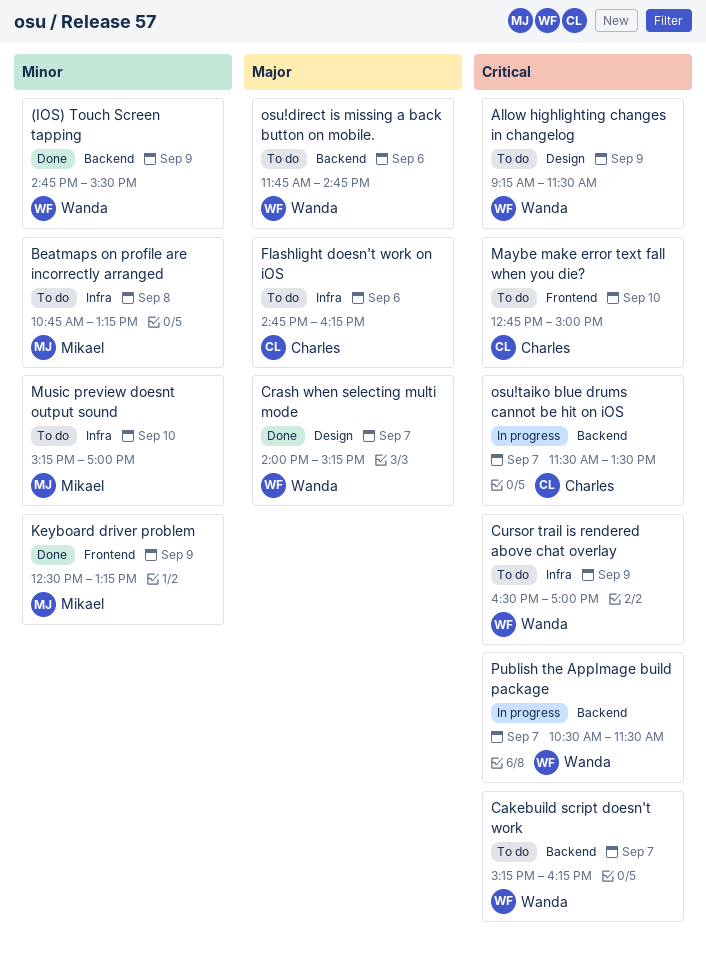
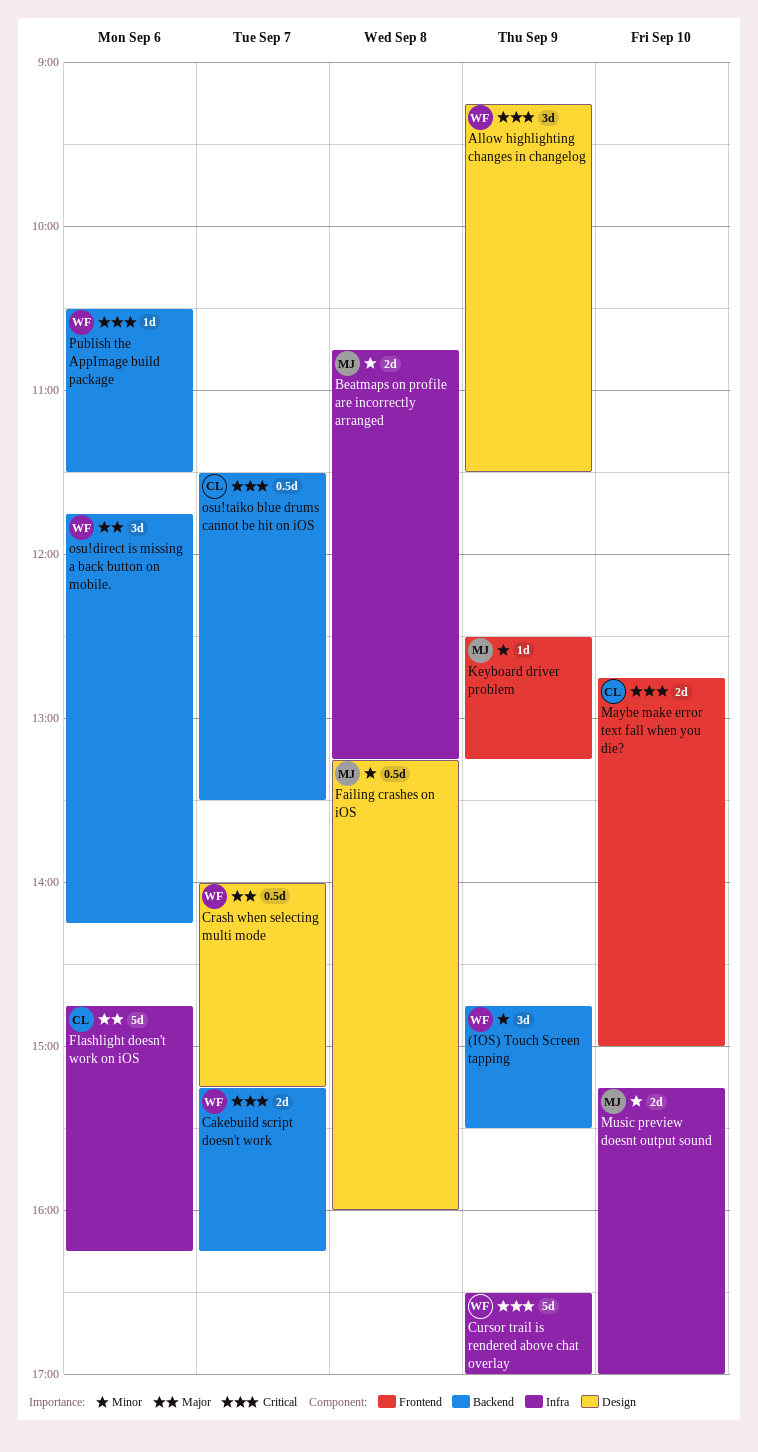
Failing crashes on iOS: none -> present
osu!direct is missing a back button on mobile., ends: 14:45 -> 14:15
Publish the AppImage build package, day: Sep 7 -> Sep 6

